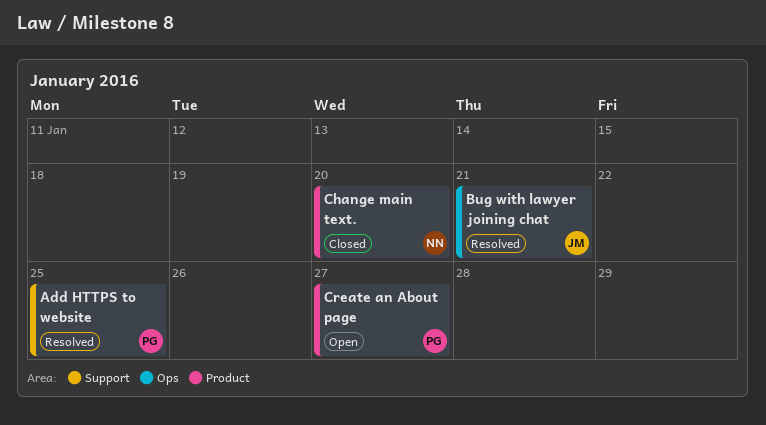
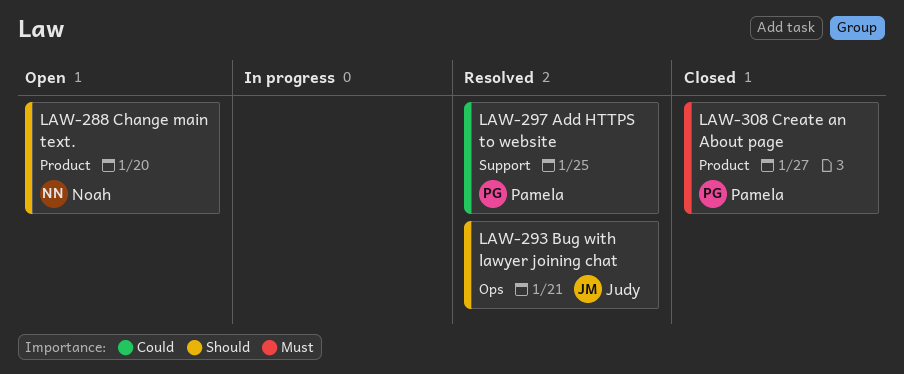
Change main text., status: Closed -> Open
Create an About page, status: Open -> Closed

